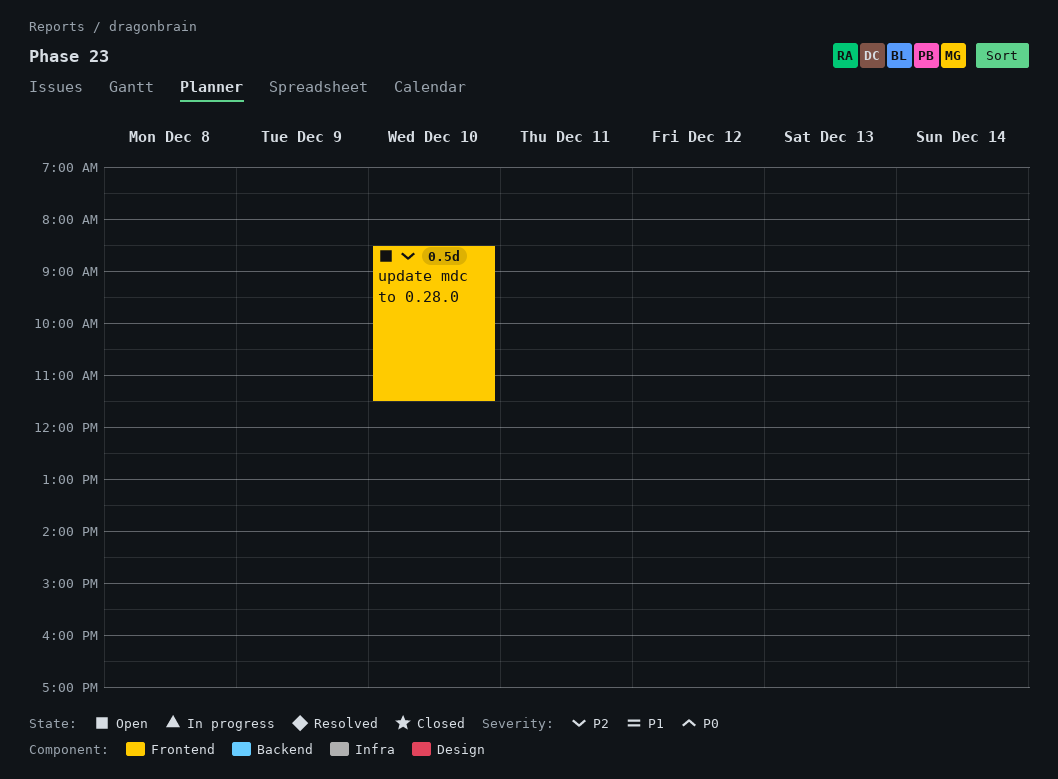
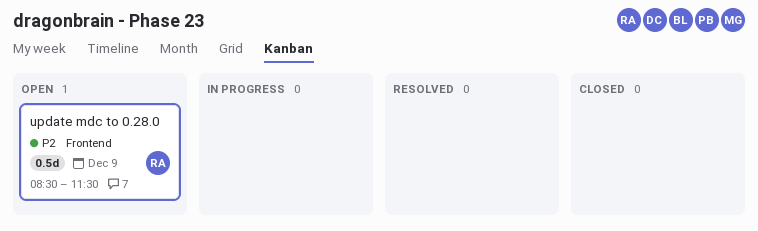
update mdc to 0.28.0, day: Dec 10 -> Dec 9

